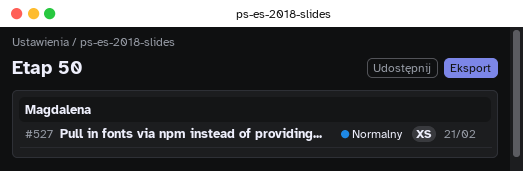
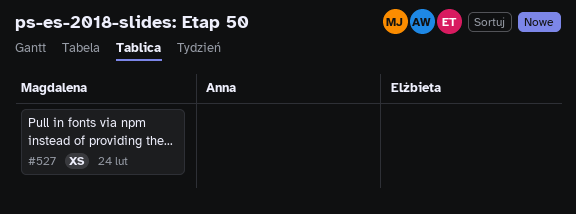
#527, due: Feb 21 -> Feb 24

